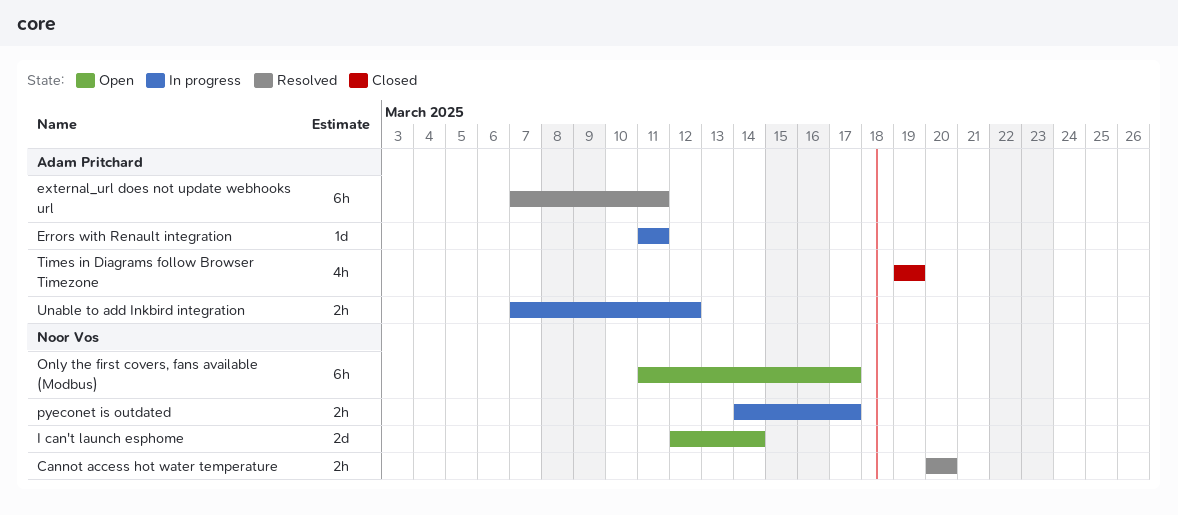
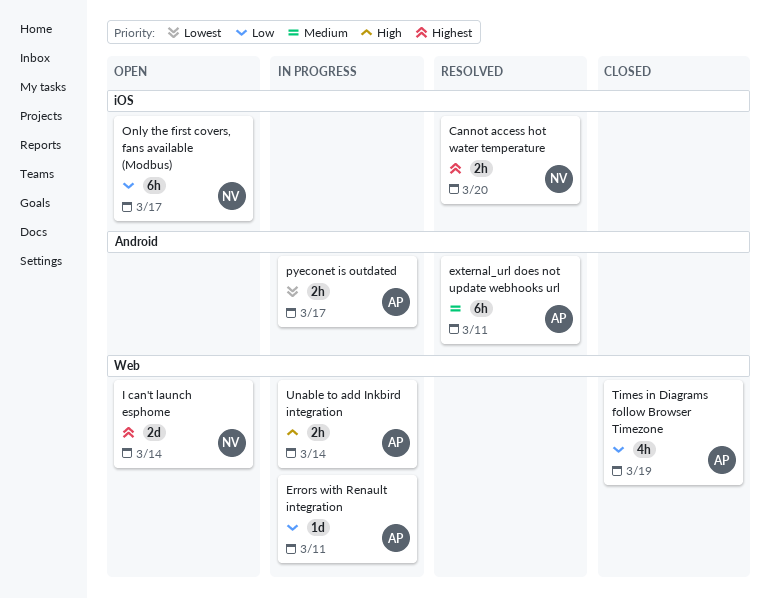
pyeconet is outdated, owner: Noor Vos -> Adam Pritchard
Unable to add Inkbird integration, due: Mar 12 -> Mar 14

